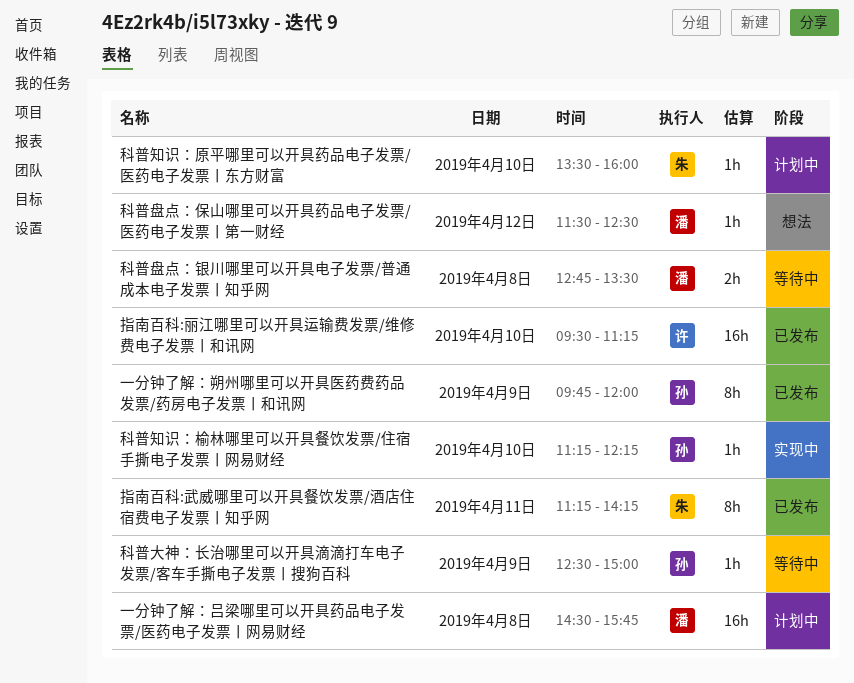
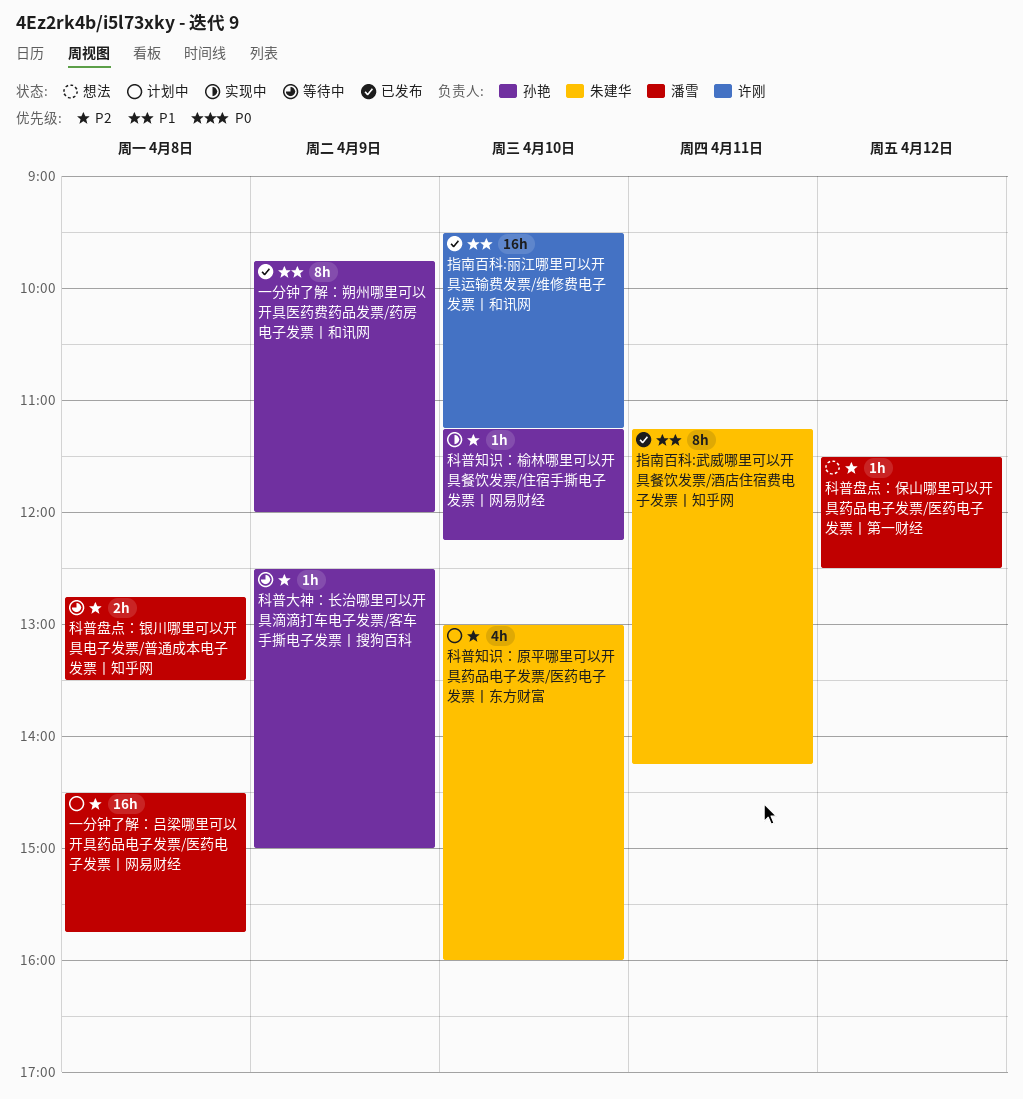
科普知识：原平哪里可以开具药品电子发票/医药电子发票丨东方财富, estimate: 1h -> 4h
科普知识：原平哪里可以开具药品电子发票/医药电子发票丨东方财富, begins: 13:30 -> 13:00

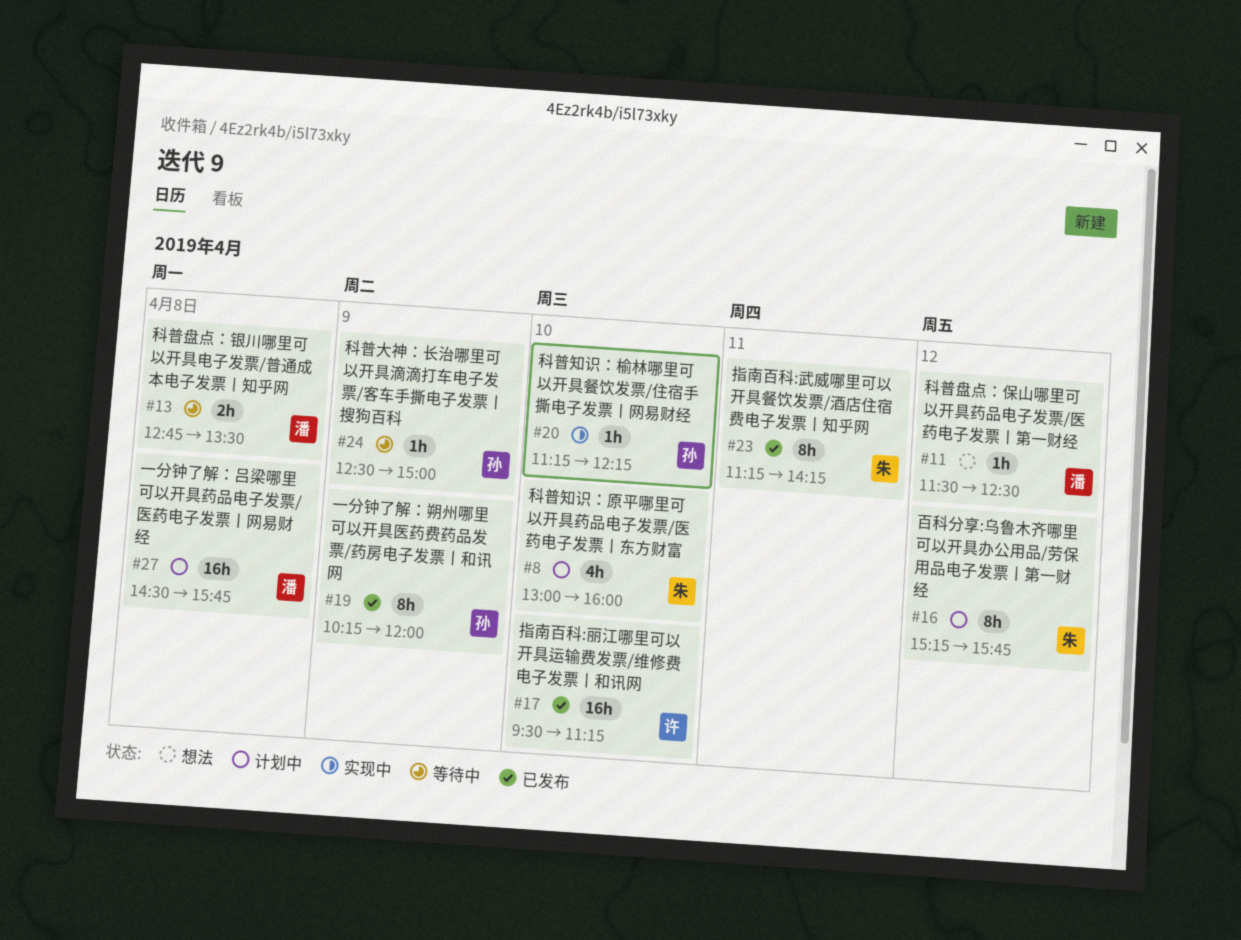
一分钟了解：朔州哪里可以开具医药费药品发票/药房电子发票丨和讯网, begins: 09:45 -> 10:15
百科分享:乌鲁木齐哪里可以开具办公用品/劳保用品电子发票丨第一财经: none -> present

